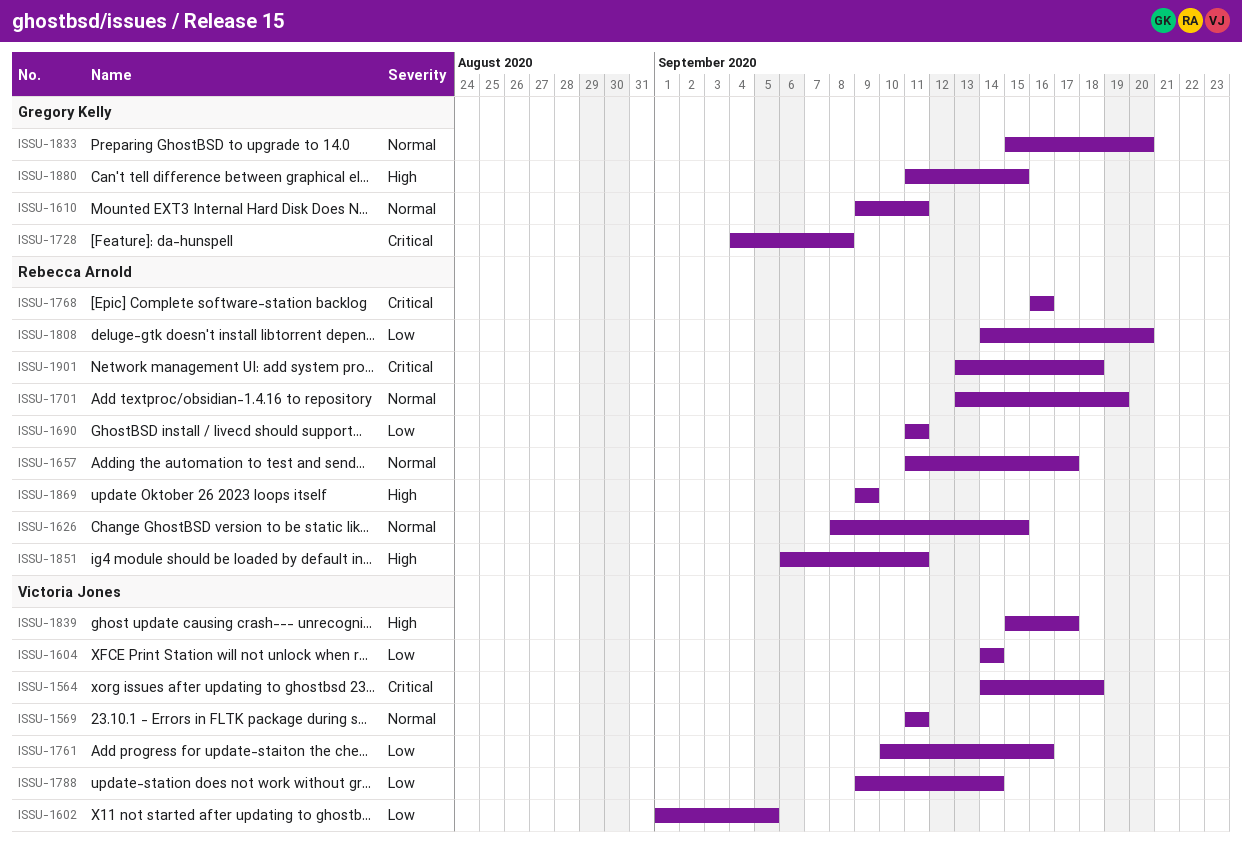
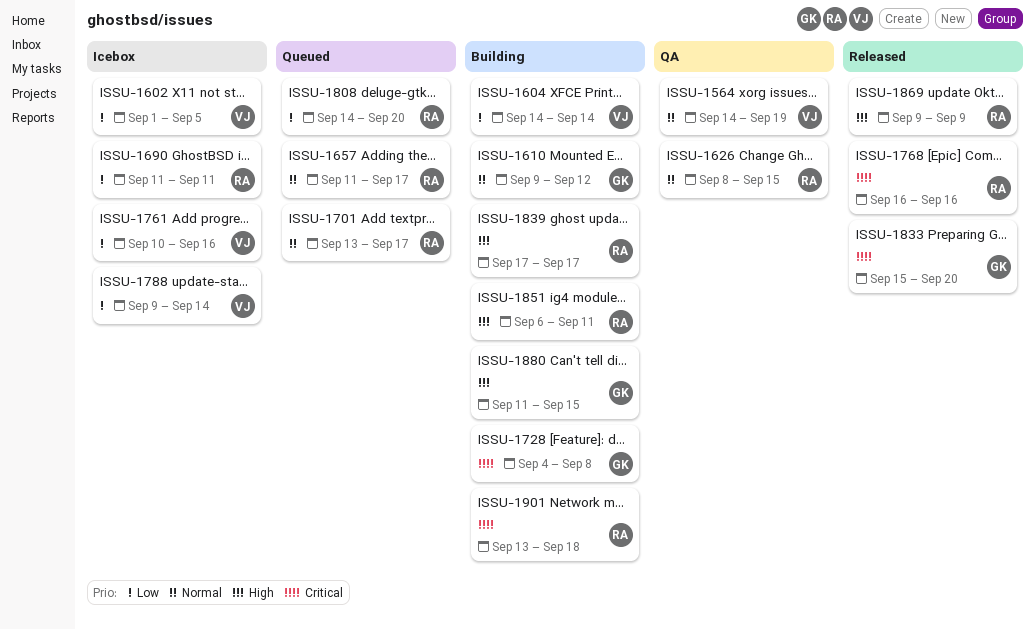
ISSU-1564, priority: Critical -> Normal
ISSU-1564, due: Sep 18 -> Sep 19
ISSU-1569: present -> none
ISSU-1610, due: Sep 11 -> Sep 12
ISSU-1701, due: Sep 19 -> Sep 17
ISSU-1833, priority: Normal -> Critical
ISSU-1839, owner: Victoria Jones -> Rebecca Arnold
ISSU-1839, start: Sep 15 -> Sep 17

